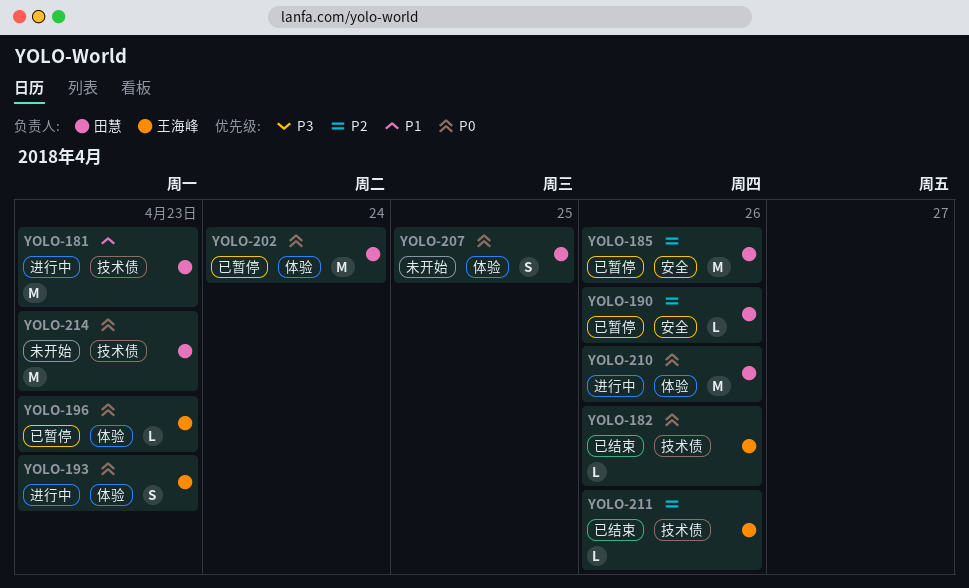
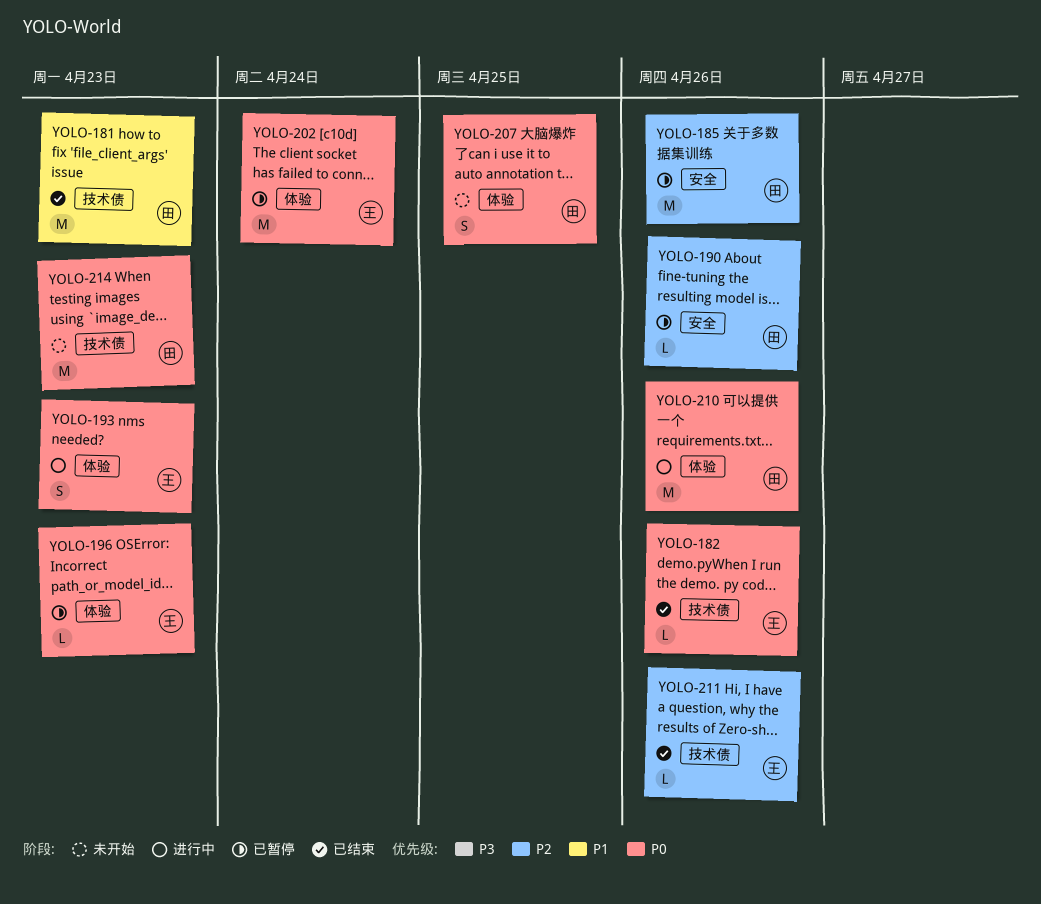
YOLO-181, status: 进行中 -> 已结束
YOLO-202, owner: 田慧 -> 王海峰

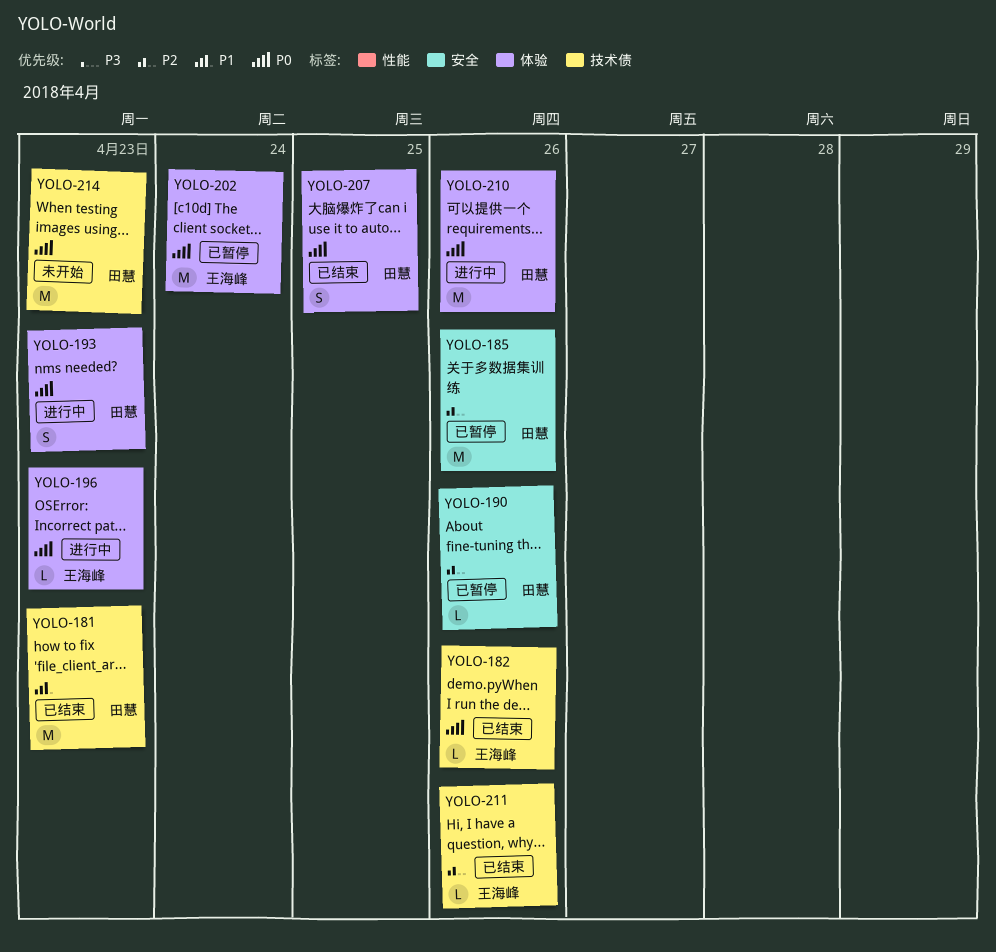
YOLO-193, owner: 王海峰 -> 田慧
YOLO-196, status: 已暂停 -> 进行中
YOLO-207, status: 未开始 -> 已结束

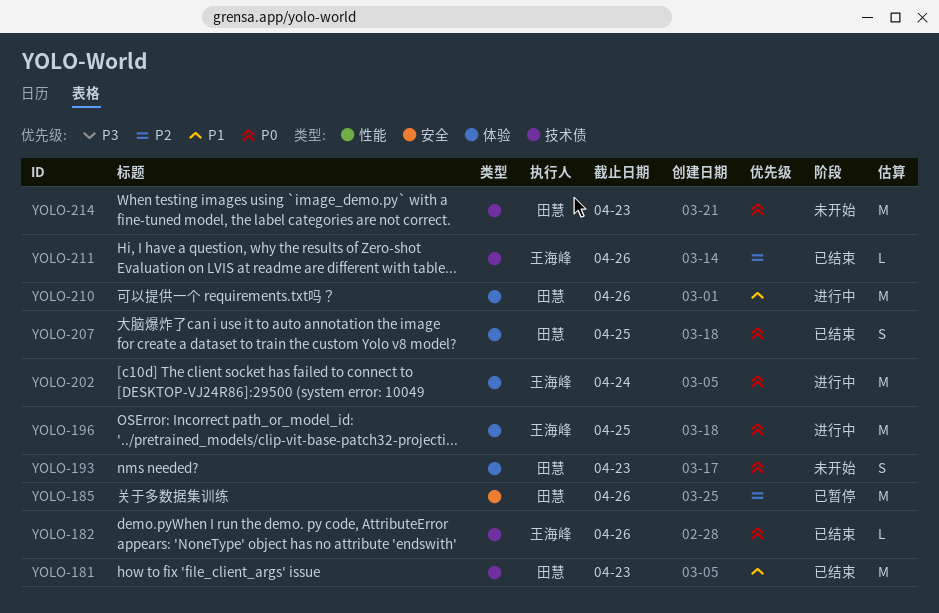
YOLO-190: present -> none
YOLO-193, status: 进行中 -> 未开始
YOLO-196, estimate: L -> M
YOLO-196, due: Apr 23 -> Apr 25
YOLO-202, status: 已暂停 -> 进行中
YOLO-210, priority: P0 -> P1

